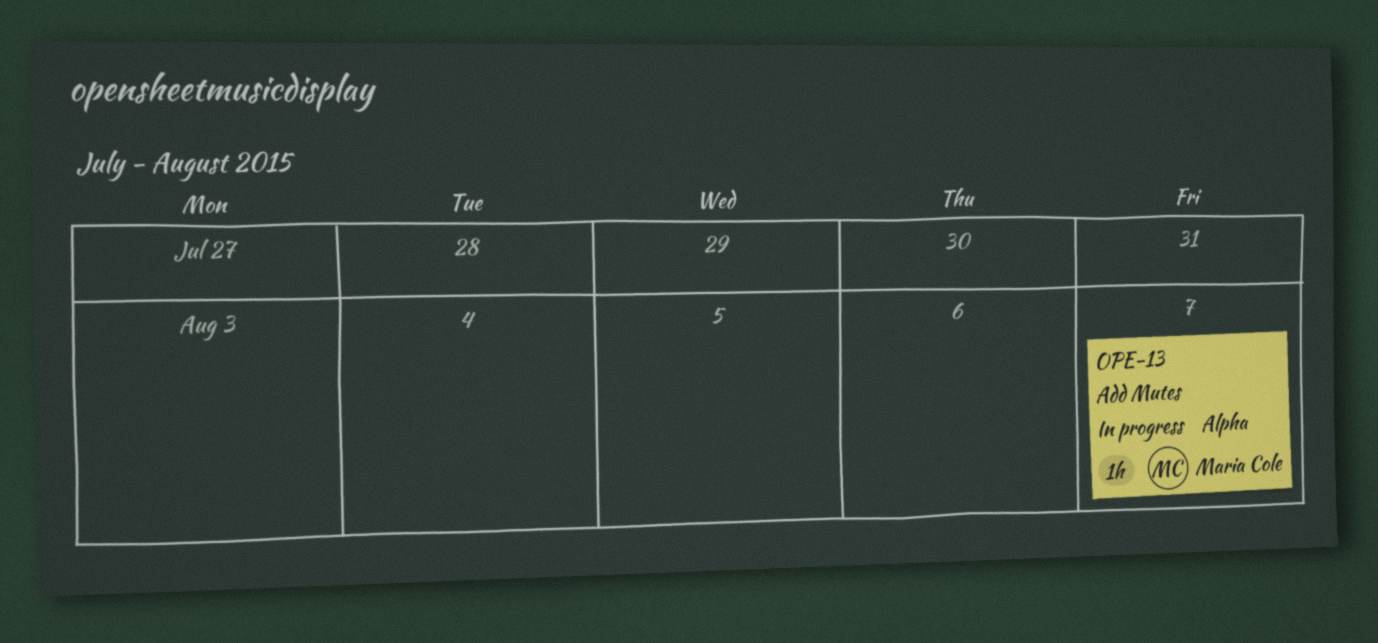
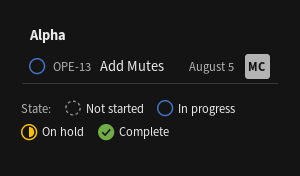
OPE-13, due: Aug 7 -> Aug 5

